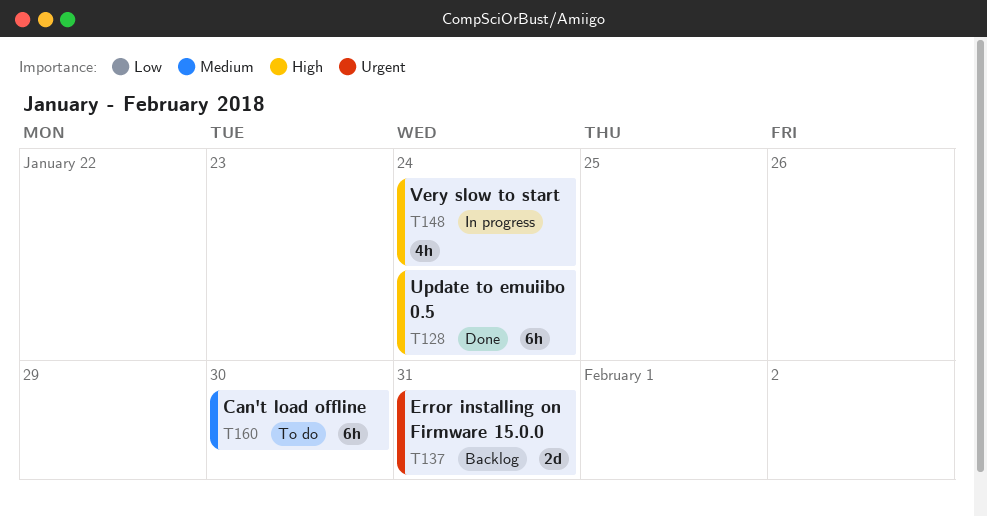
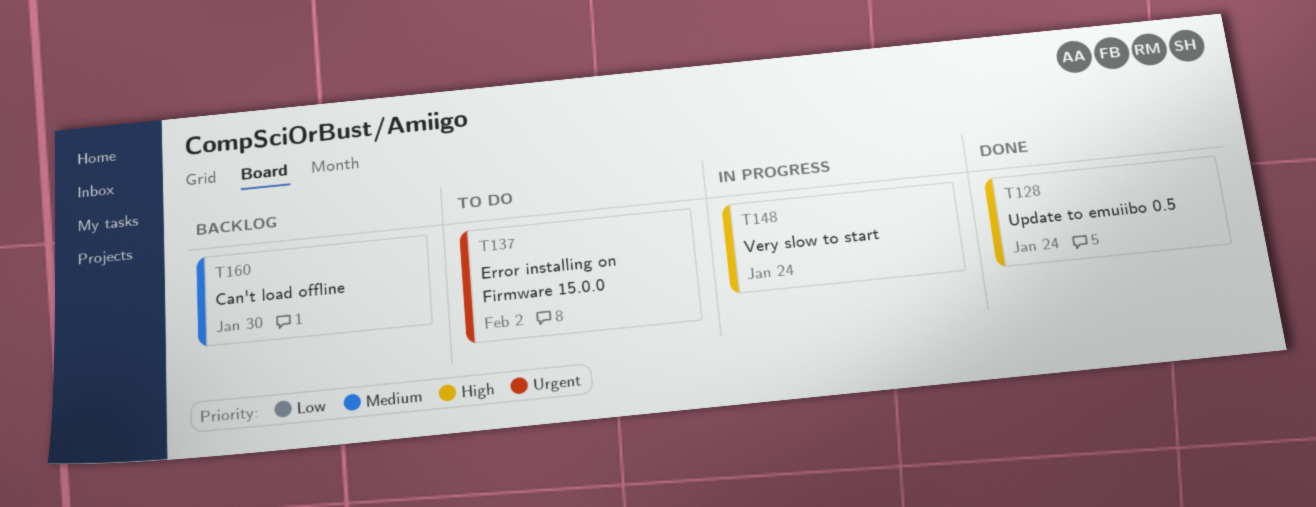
T137, status: Backlog -> To do
T137, due: Jan 31 -> Feb 2
T160, status: To do -> Backlog

